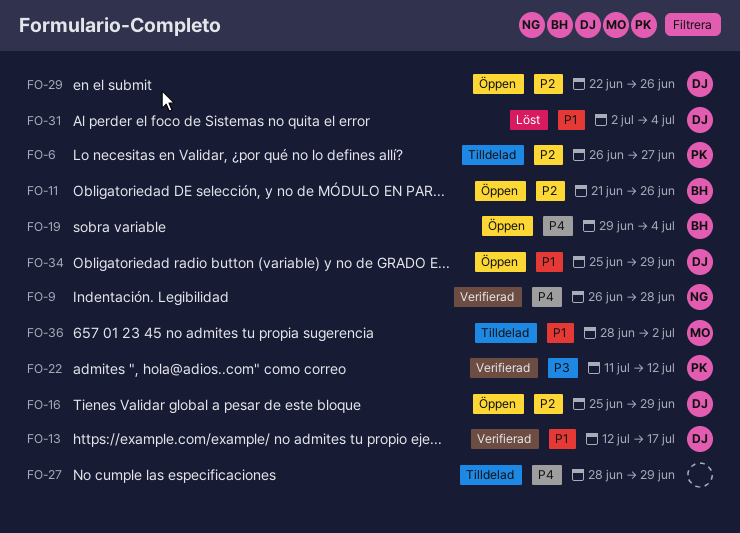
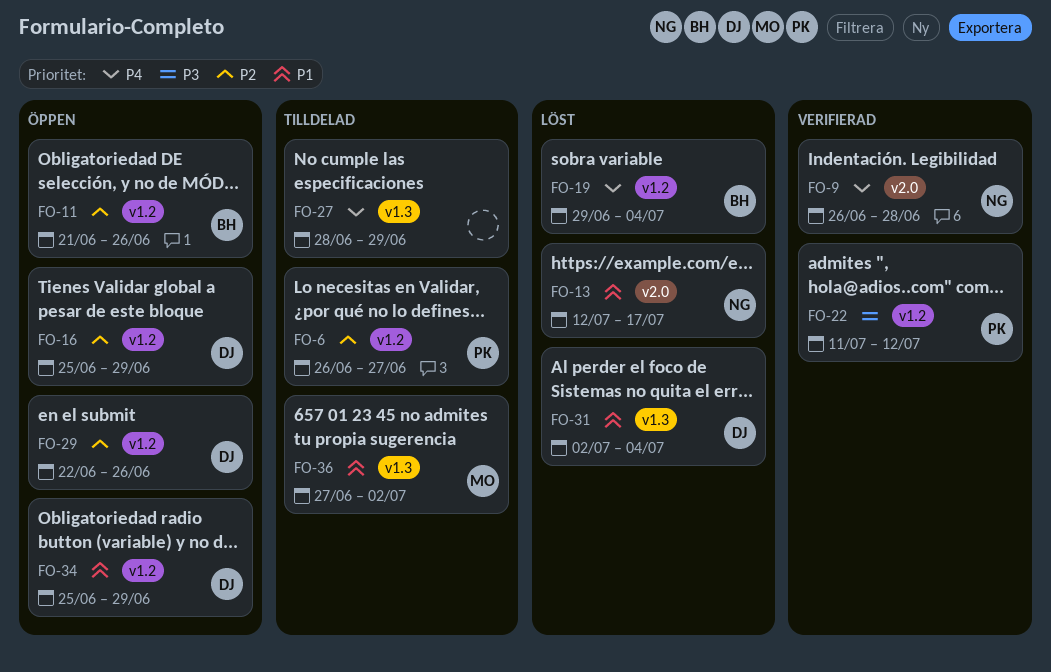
FO-13, status: Verifierad -> Löst
FO-13, owner: DJ -> NG
FO-19, status: Öppen -> Löst
FO-36, start: Jun 28 -> Jun 27

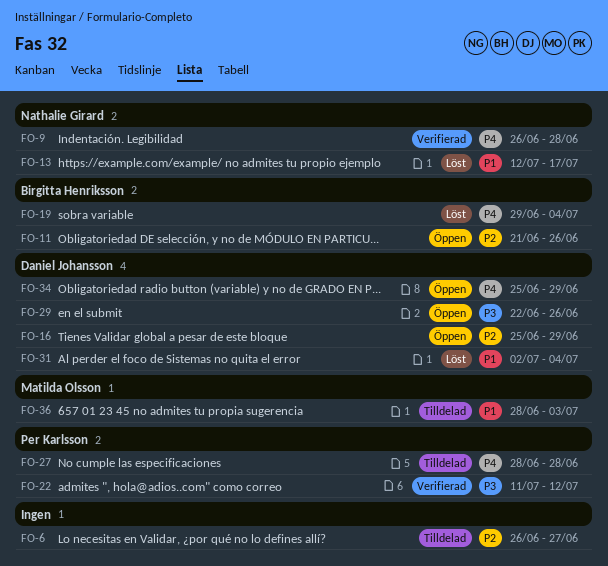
FO-6, owner: Per Karlsson -> none
FO-27, owner: none -> Per Karlsson
FO-27, due: Jun 29 -> Jun 28
FO-29, priority: P2 -> P3
FO-34, priority: P1 -> P4
FO-36, start: Jun 27 -> Jun 28
FO-36, due: Jul 2 -> Jul 3

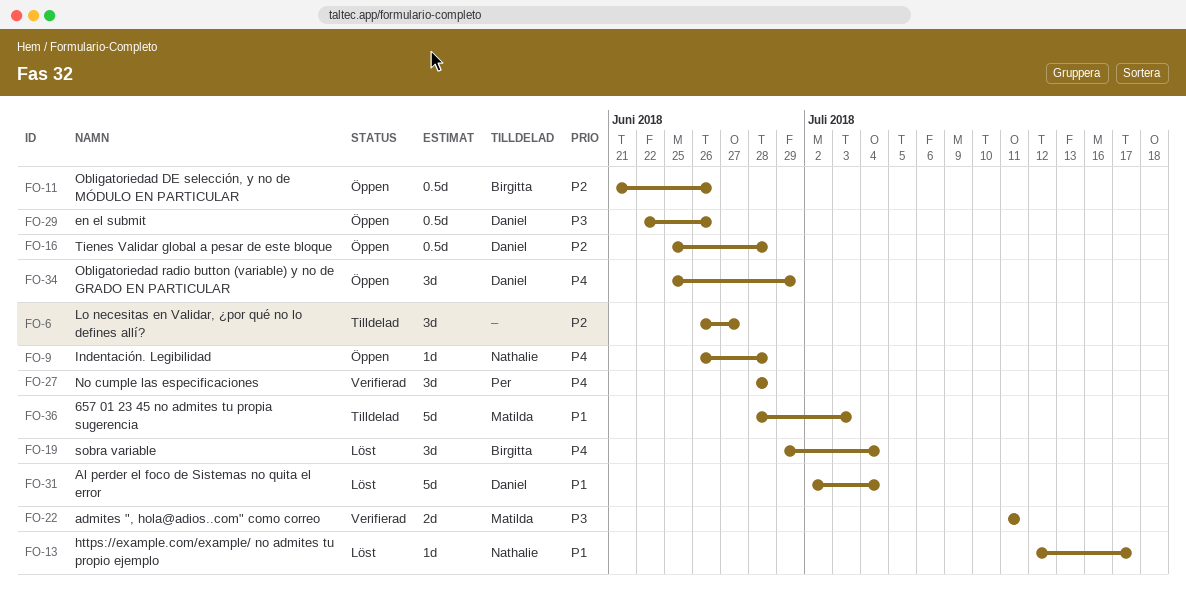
FO-9, status: Verifierad -> Öppen
FO-16, due: Jun 29 -> Jun 28
FO-22, owner: Per Karlsson -> Matilda Olsson
FO-22, due: Jul 12 -> Jul 11
FO-27, status: Tilldelad -> Verifierad

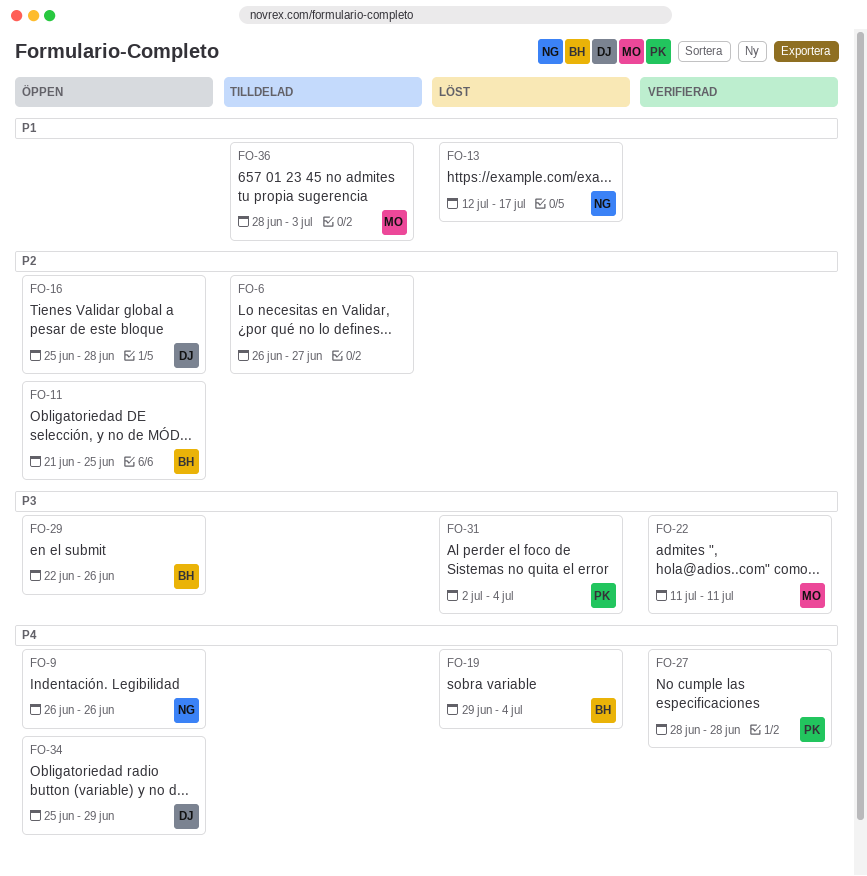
FO-9, due: Jun 28 -> Jun 26
FO-11, due: Jun 26 -> Jun 25
FO-29, owner: Daniel -> Birgitta
FO-31, owner: Daniel -> Per
FO-31, priority: P1 -> P3

